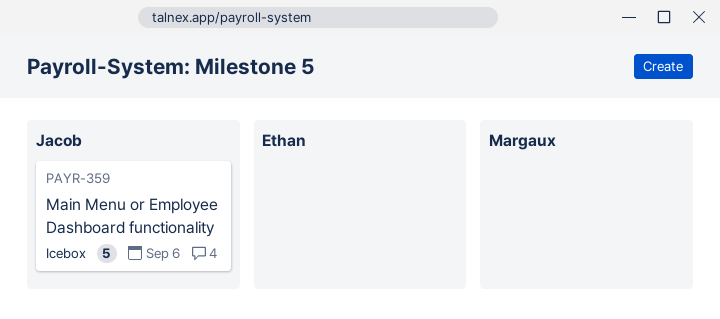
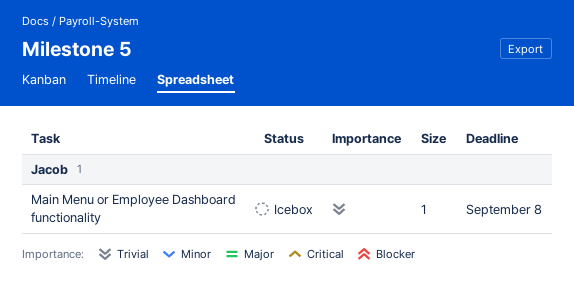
Main Menu or Employee Dashboard functionality, estimate: 5 -> 1
Main Menu or Employee Dashboard functionality, due: Sep 6 -> Sep 8

